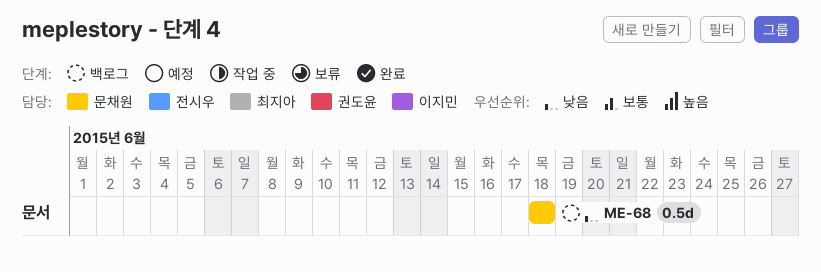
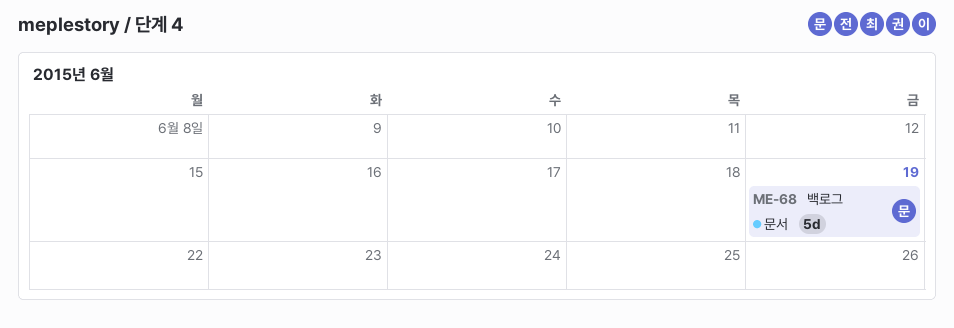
ME-68, estimate: 0.5d -> 5d
ME-68, due: Jun 18 -> Jun 19

